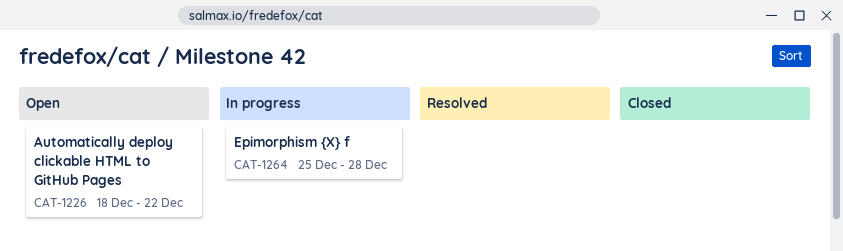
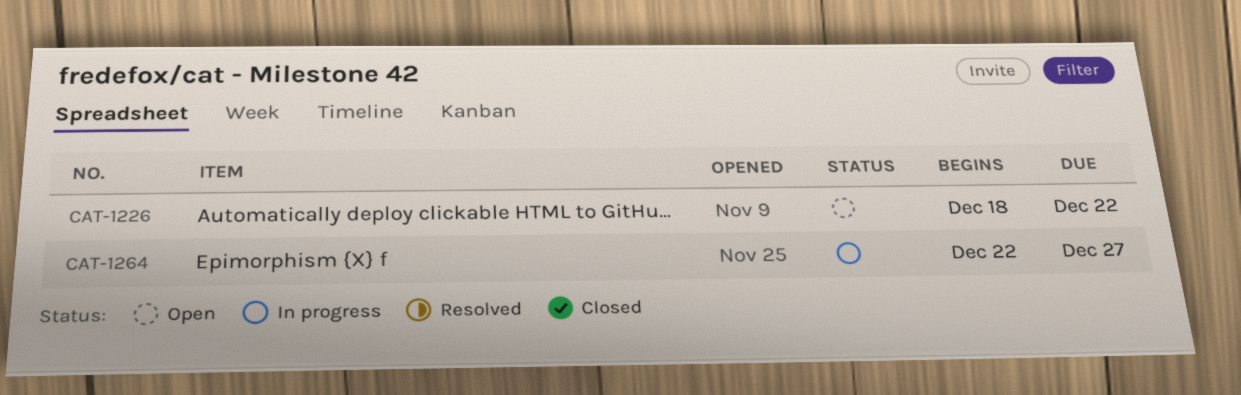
CAT-1264, start: Dec 25 -> Dec 22
CAT-1264, due: Dec 28 -> Dec 27

